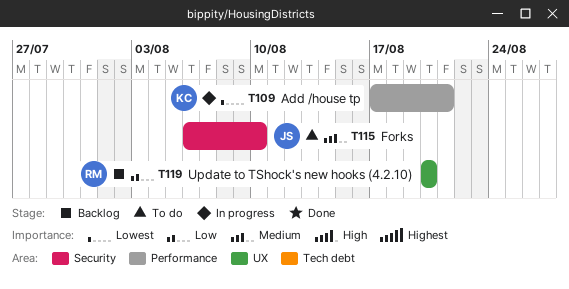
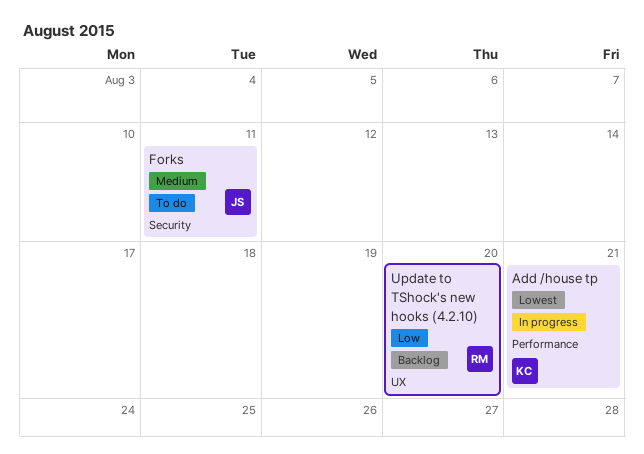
Forks, due: Aug 10 -> Aug 11

